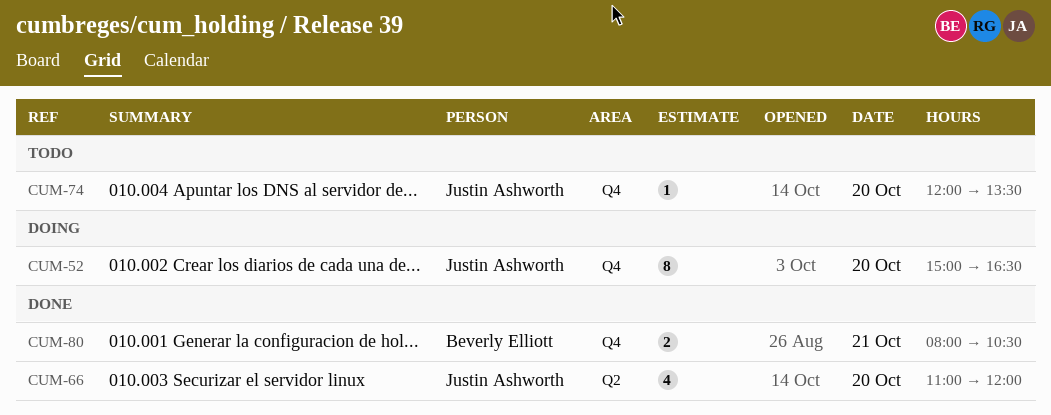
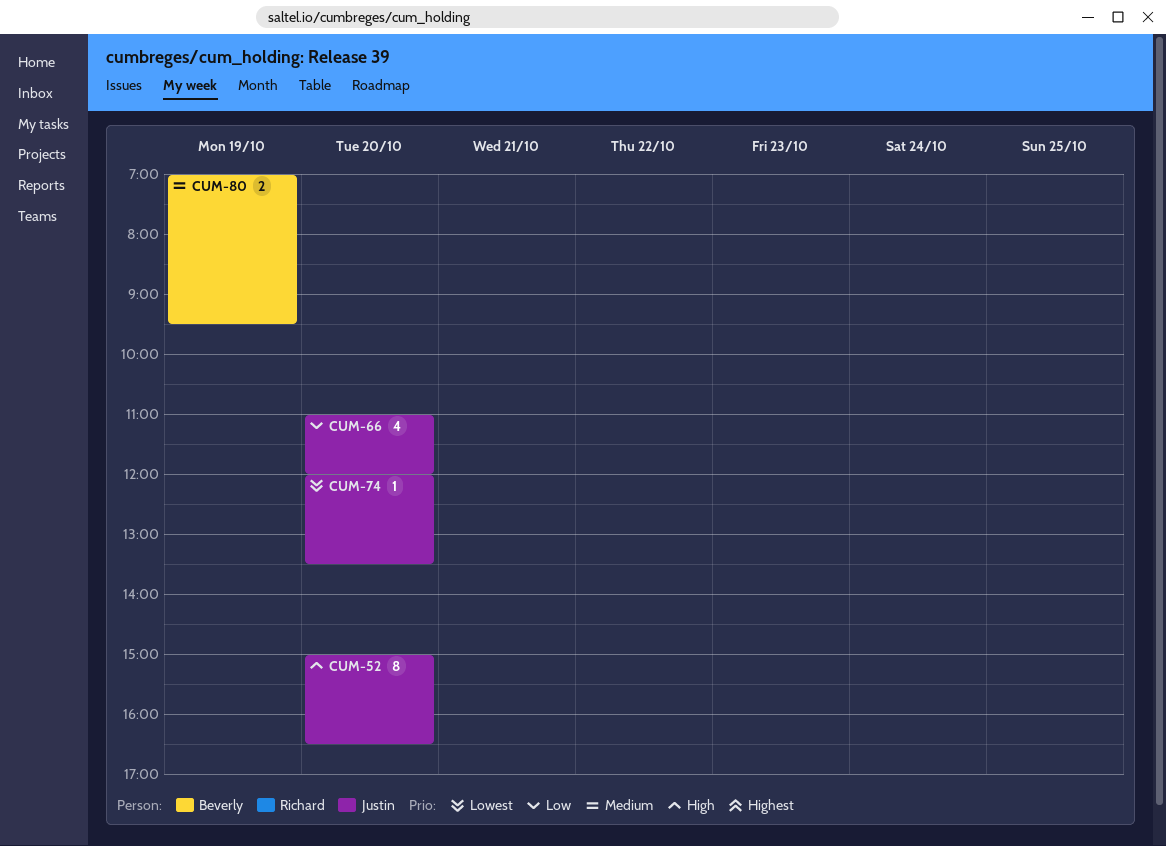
CUM-80, day: Oct 21 -> Oct 19
CUM-80, begins: 08:00 -> 07:00
CUM-80, ends: 10:30 -> 09:30

